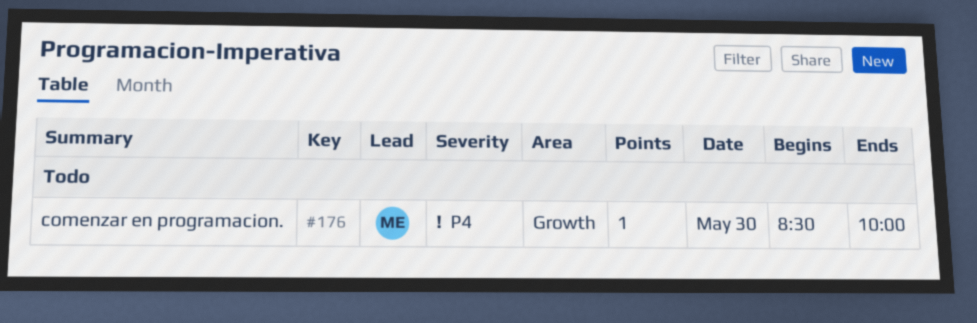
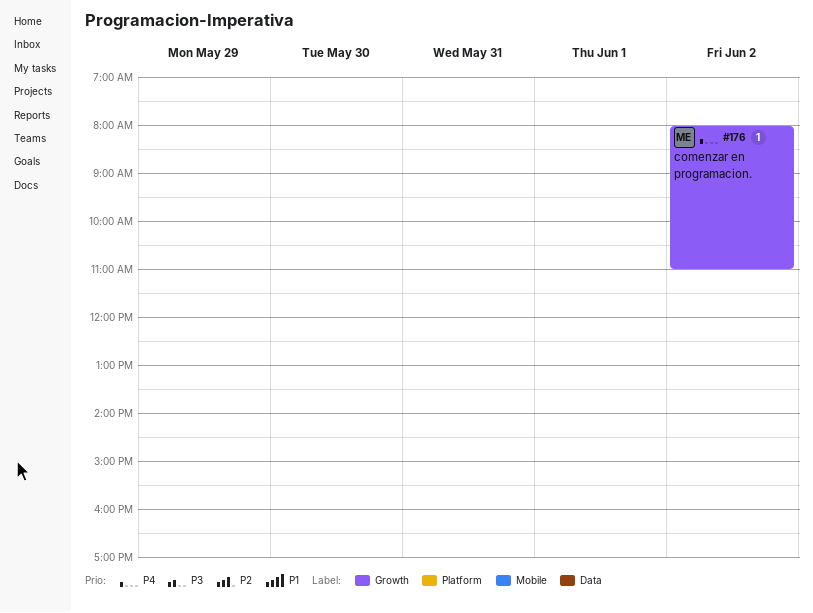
#176, day: May 30 -> Jun 2
#176, begins: 08:30 -> 08:00
#176, ends: 10:00 -> 11:00

